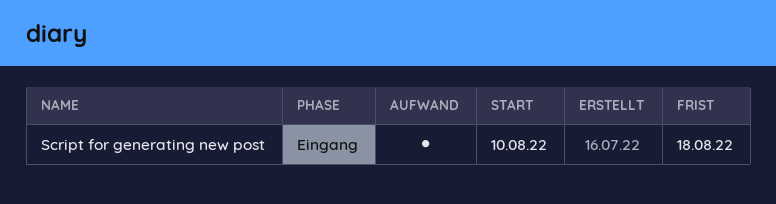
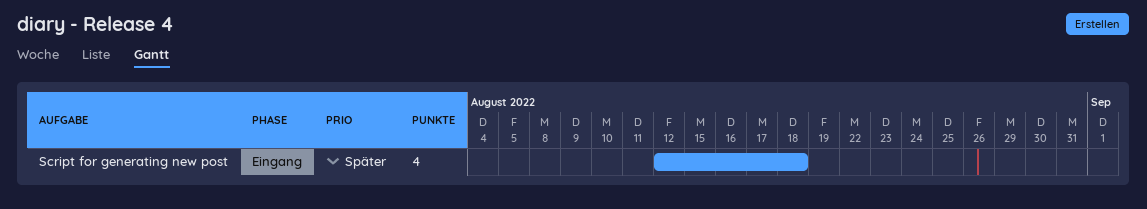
Script for generating new post, estimate: 1 -> 4
Script for generating new post, start: Aug 10 -> Aug 12

